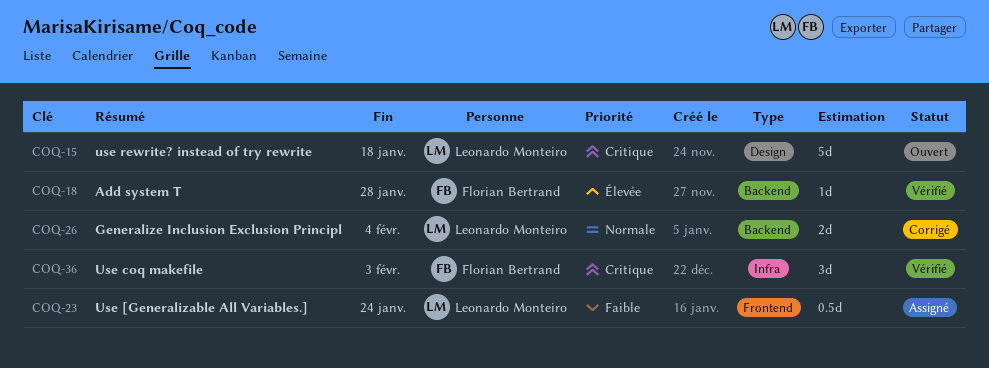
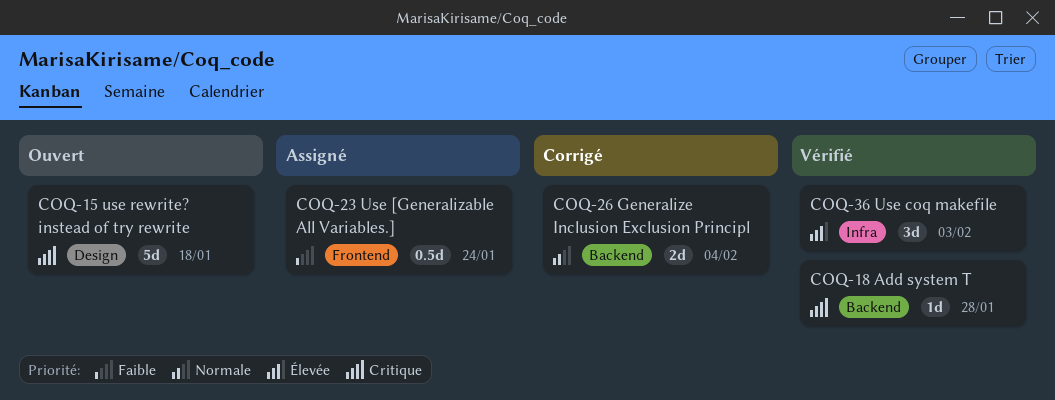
COQ-18, priority: Élevée -> Critique
COQ-36, priority: Critique -> Élevée

